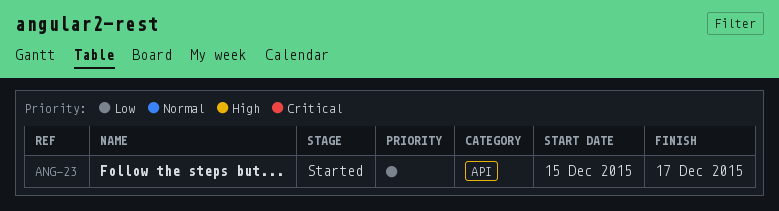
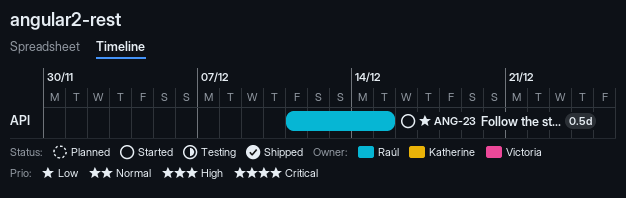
ANG-23, start: Dec 15 -> Dec 11
ANG-23, due: Dec 17 -> Dec 15

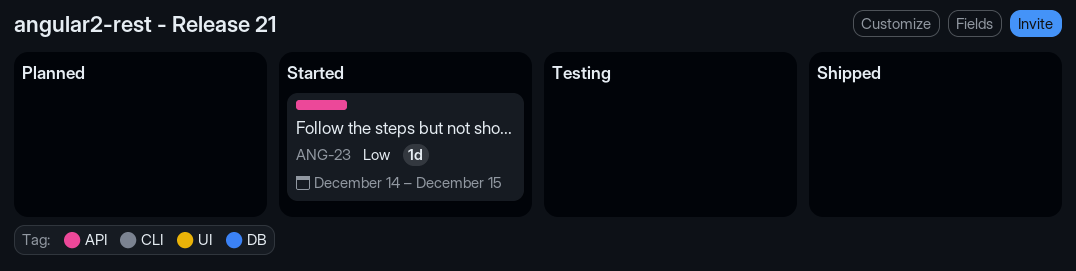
ANG-23, estimate: 0.5d -> 1d
ANG-23, start: Dec 11 -> Dec 14

